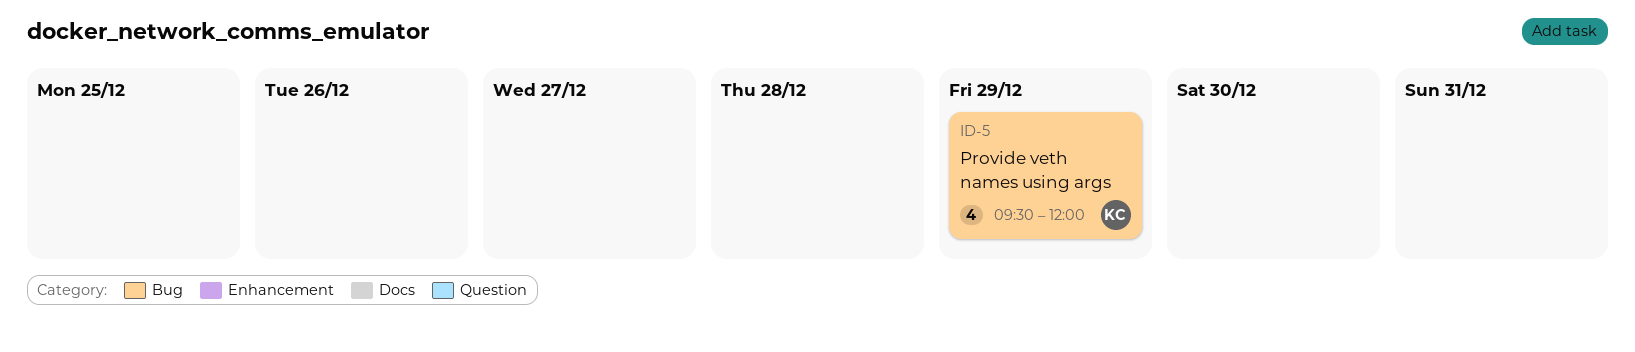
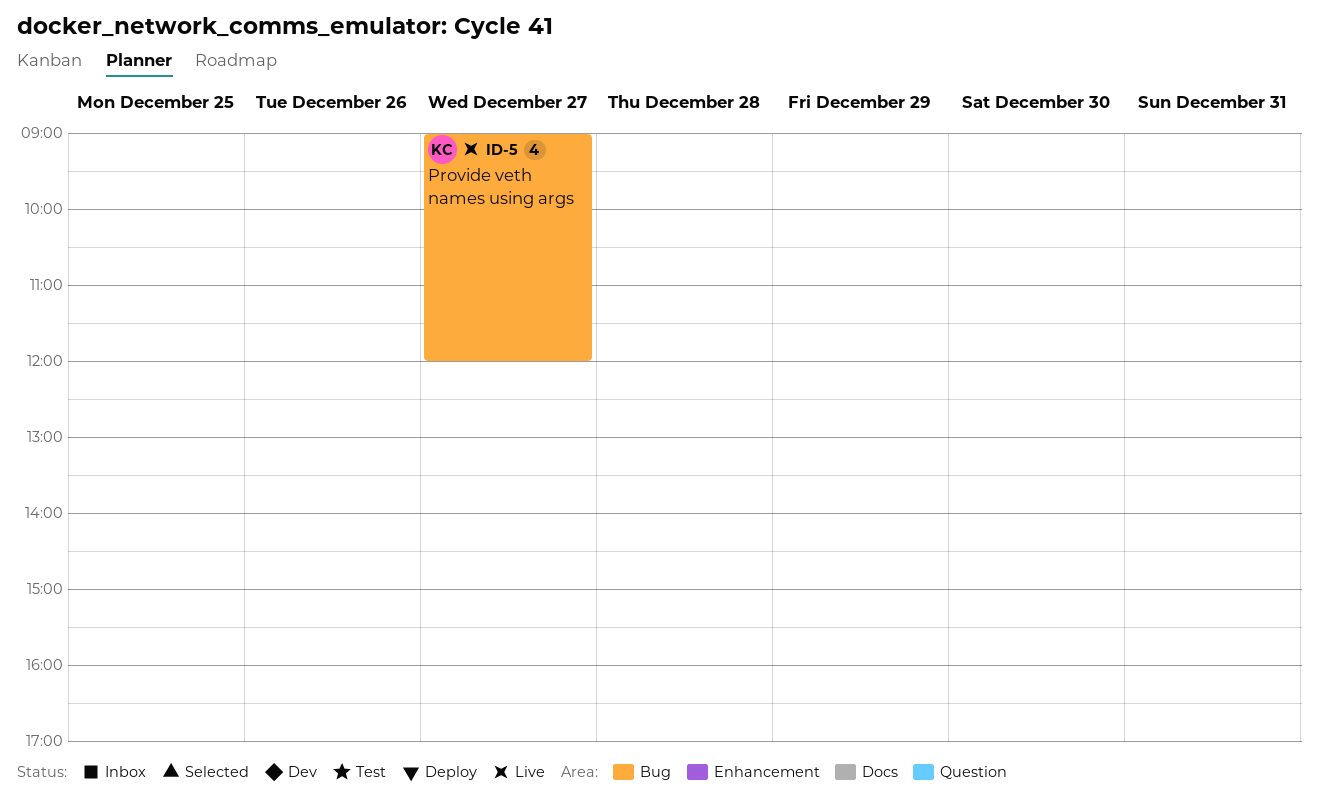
ID-5, day: Dec 29 -> Dec 27
ID-5, begins: 09:30 -> 09:00

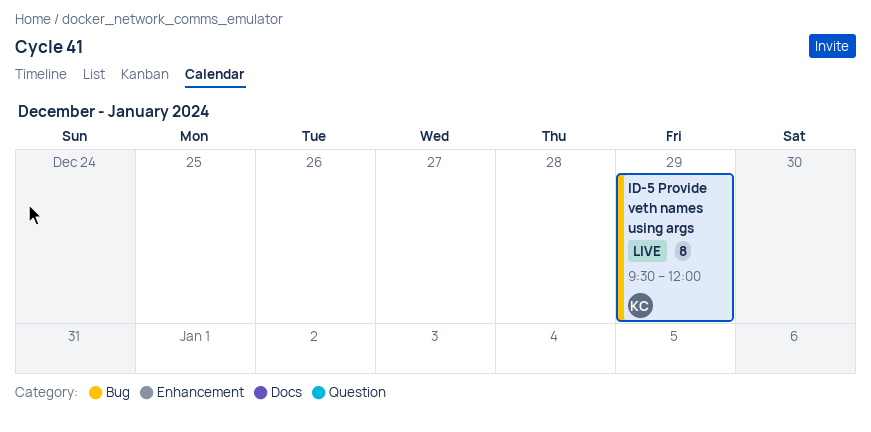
ID-5, estimate: 4 -> 8
ID-5, day: Dec 27 -> Dec 29
ID-5, begins: 09:00 -> 09:30

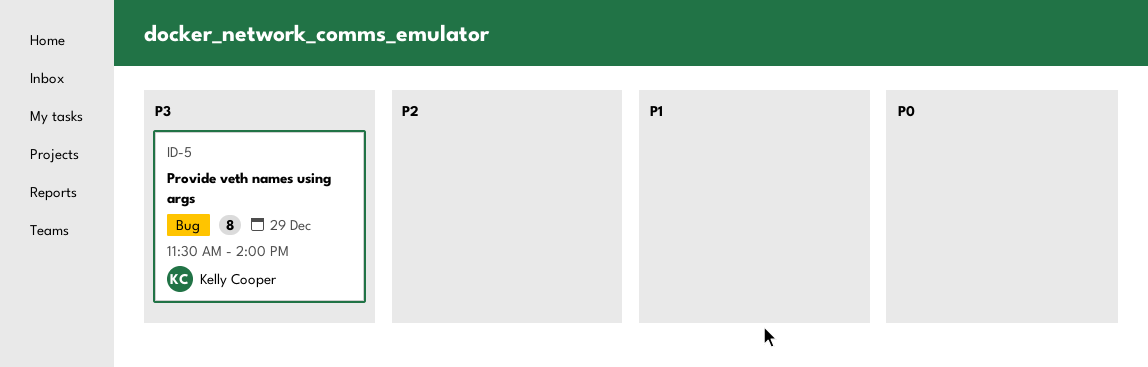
ID-5, begins: 09:30 -> 11:30
ID-5, ends: 12:00 -> 14:00

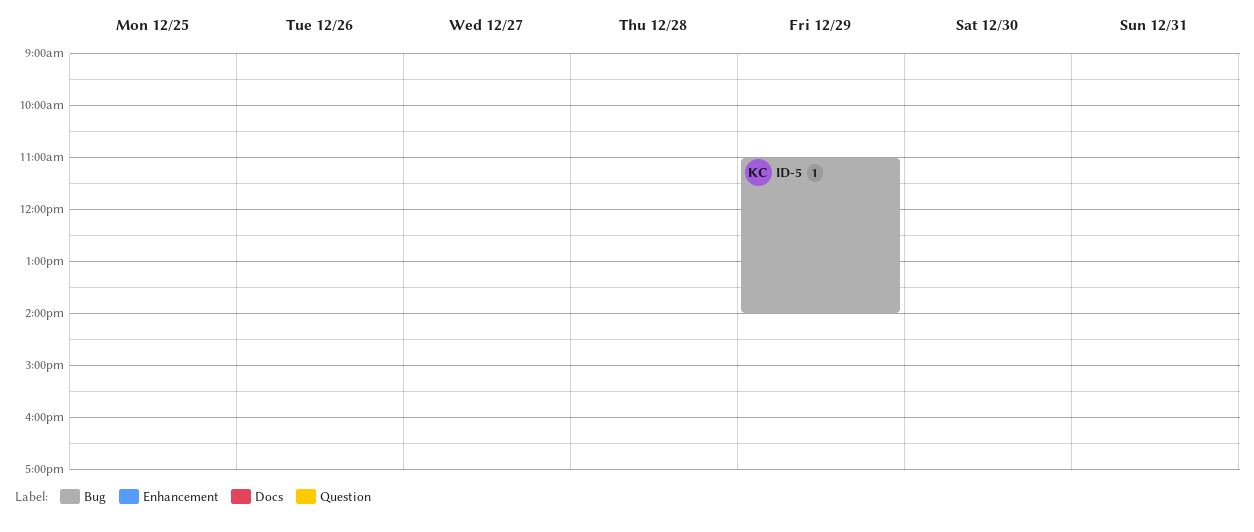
ID-5, estimate: 8 -> 1
ID-5, begins: 11:30 -> 11:00

